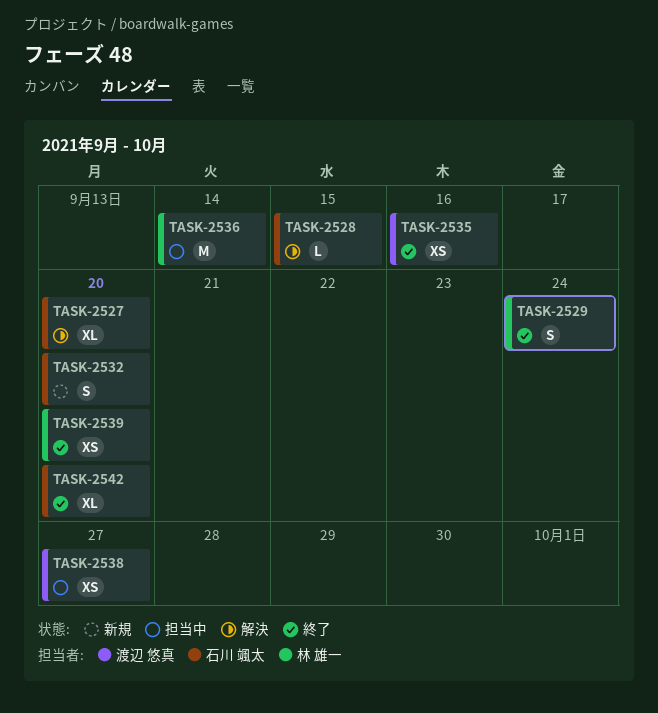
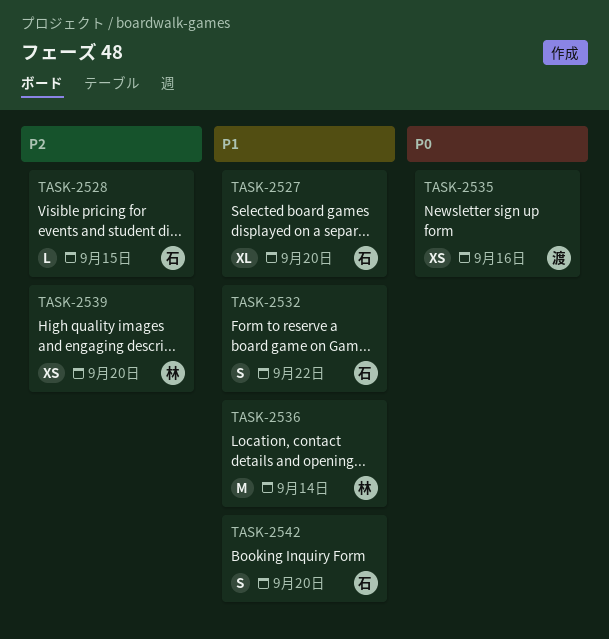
TASK-2529: present -> none
TASK-2532, due: Sep 20 -> Sep 22
TASK-2538: present -> none
TASK-2542, estimate: XL -> S

